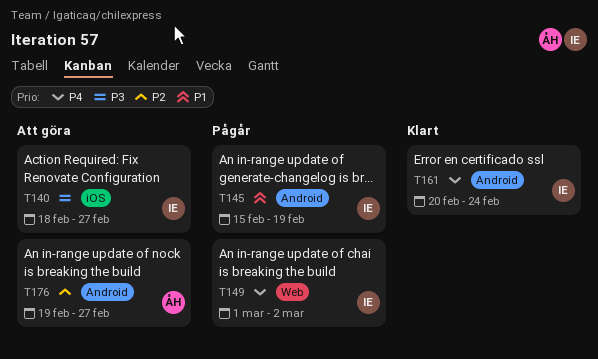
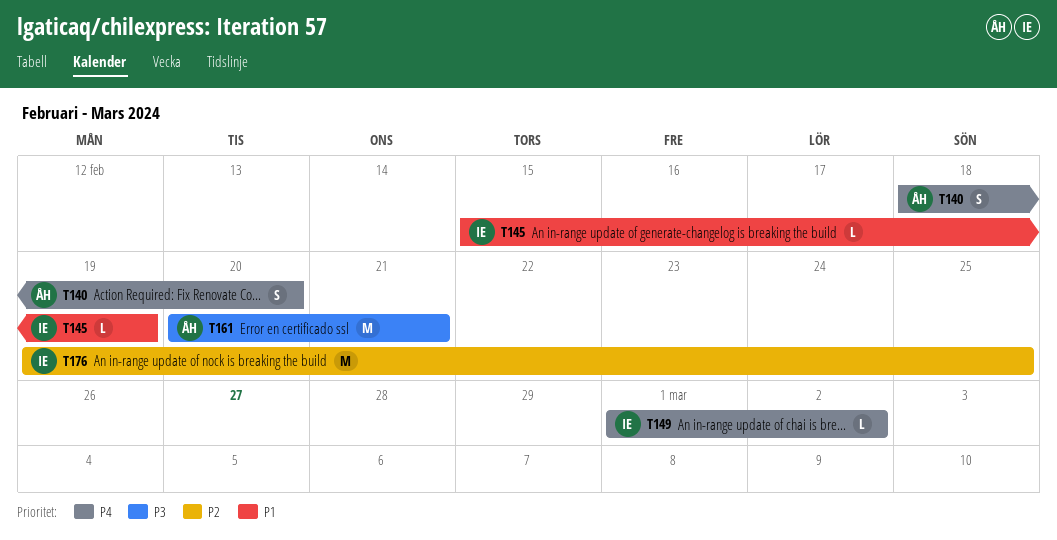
T140, owner: IE -> ÅH
T140, priority: P3 -> P4
T140, due: Feb 27 -> Feb 20
T161, owner: IE -> ÅH
T161, priority: P4 -> P3
T161, due: Feb 24 -> Feb 21
T176, owner: ÅH -> IE
T176, due: Feb 27 -> Feb 25

